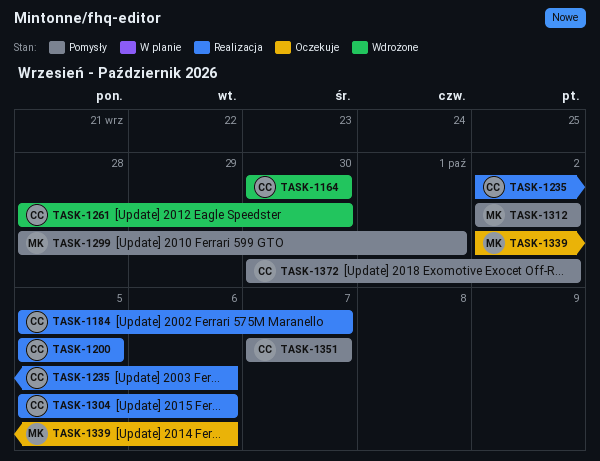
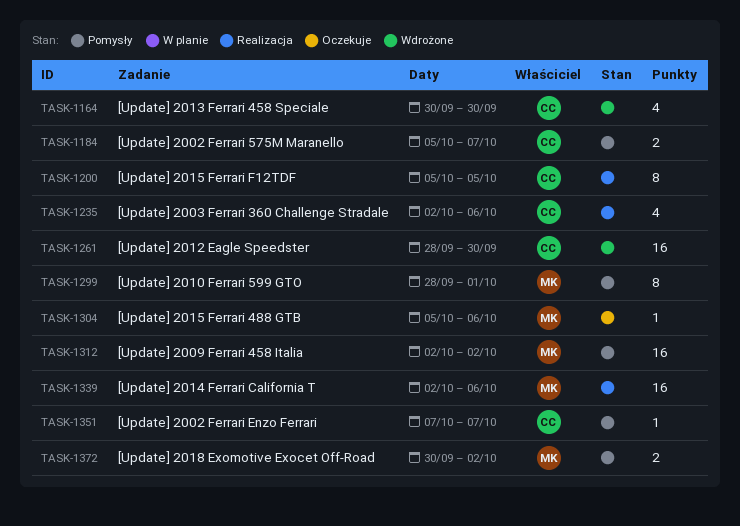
TASK-1184, status: Realizacja -> Pomysły
TASK-1304, status: Realizacja -> Oczekuje
TASK-1304, owner: CC -> MK
TASK-1339, status: Oczekuje -> Realizacja
TASK-1372, owner: CC -> MK

